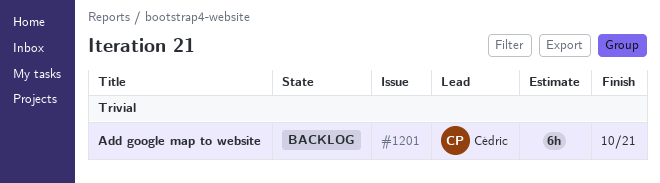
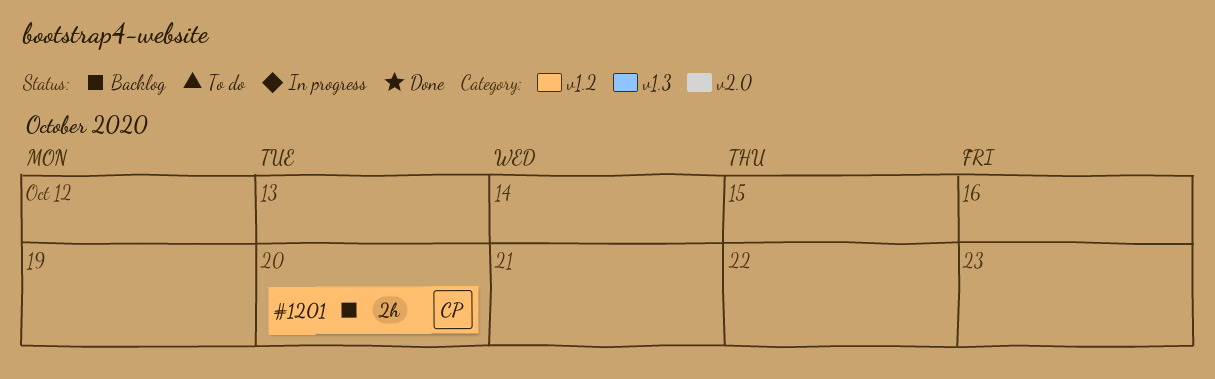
#1201, estimate: 6h -> 2h
#1201, due: Oct 21 -> Oct 20

